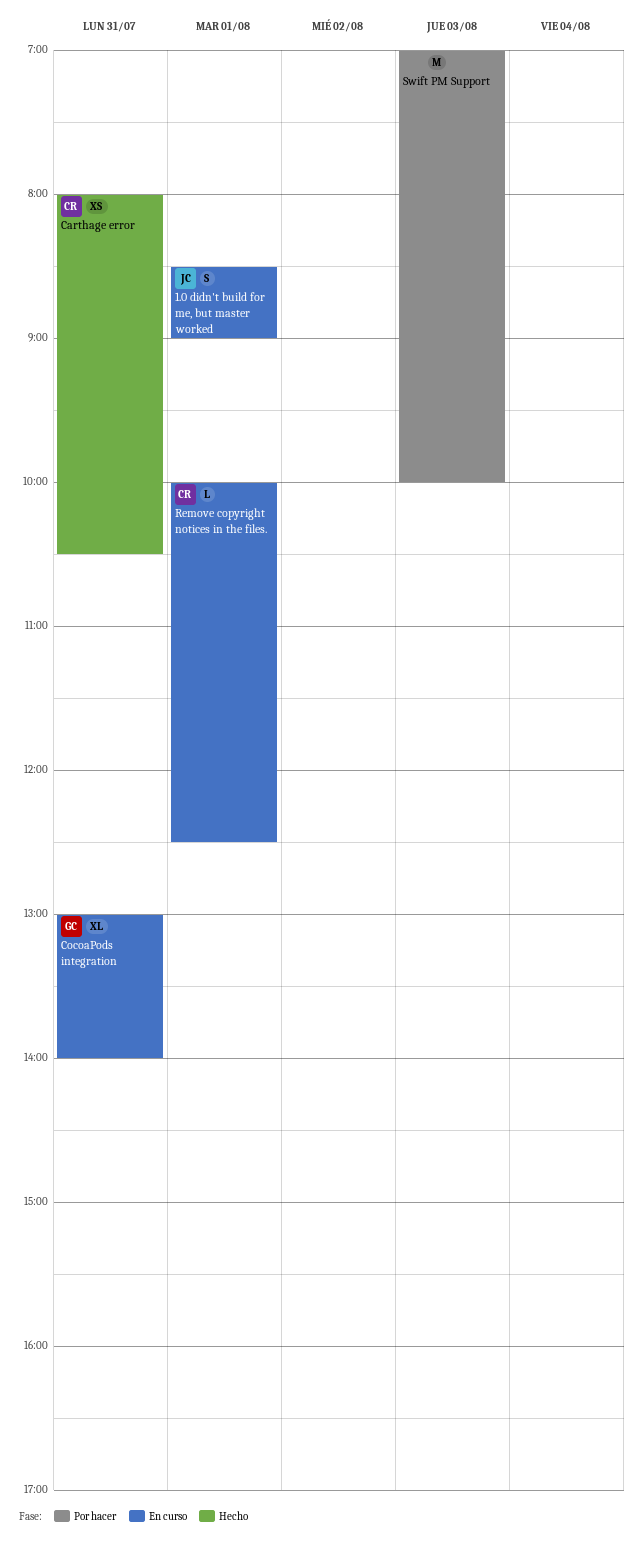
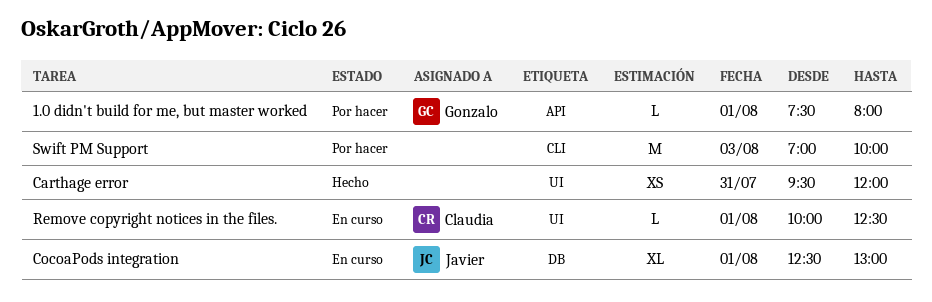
1.0 didn't build for me, but master worked, status: En curso -> Por hacer
1.0 didn't build for me, but master worked, owner: Javier -> Gonzalo
1.0 didn't build for me, but master worked, estimate: S -> L
1.0 didn't build for me, but master worked, begins: 08:30 -> 07:30
1.0 didn't build for me, but master worked, ends: 09:00 -> 08:00
Carthage error, owner: Claudia -> none
Carthage error, begins: 08:00 -> 09:30
Carthage error, ends: 10:30 -> 12:00
CocoaPods integration, owner: Gonzalo -> Javier
CocoaPods integration, day: Jul 31 -> Aug 1
CocoaPods integration, begins: 13:00 -> 12:30
CocoaPods integration, ends: 14:00 -> 13:00

